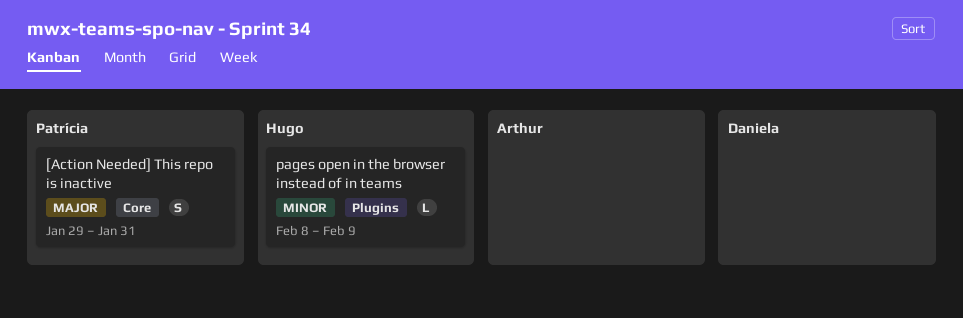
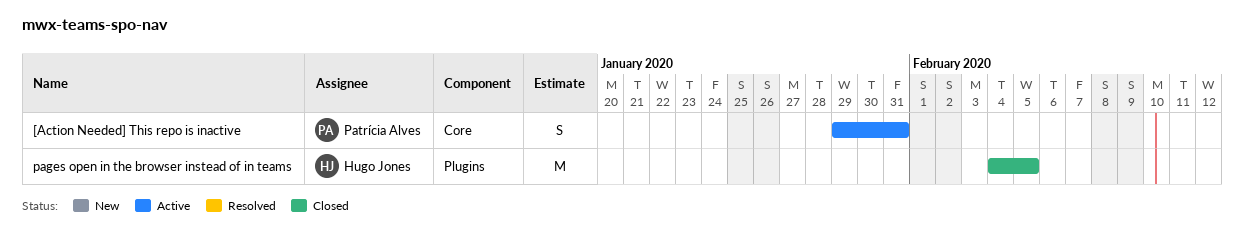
pages open in the browser instead of in teams, estimate: L -> M
pages open in the browser instead of in teams, start: Feb 8 -> Feb 4
pages open in the browser instead of in teams, due: Feb 9 -> Feb 5

